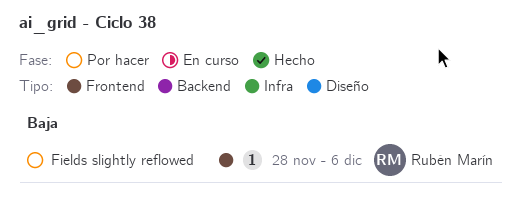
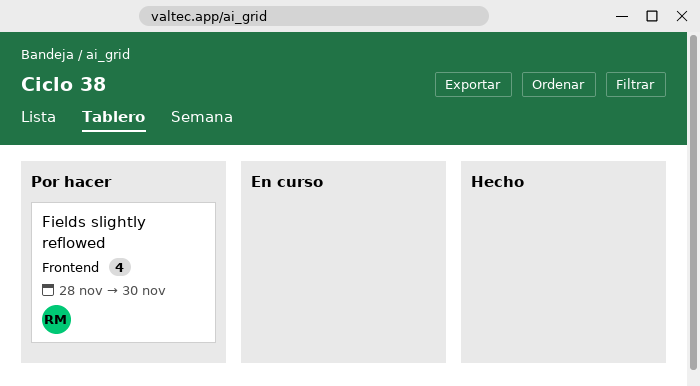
Fields slightly reflowed, estimate: 1 -> 4
Fields slightly reflowed, due: Dec 6 -> Nov 30

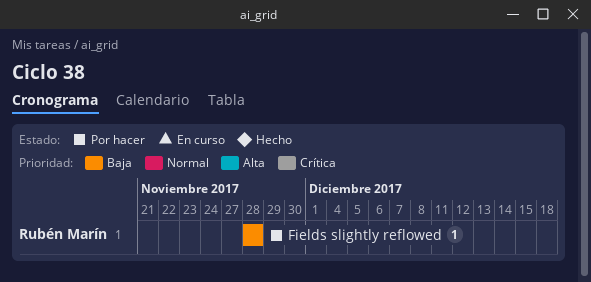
Fields slightly reflowed, estimate: 4 -> 1
Fields slightly reflowed, due: Nov 30 -> Nov 28

